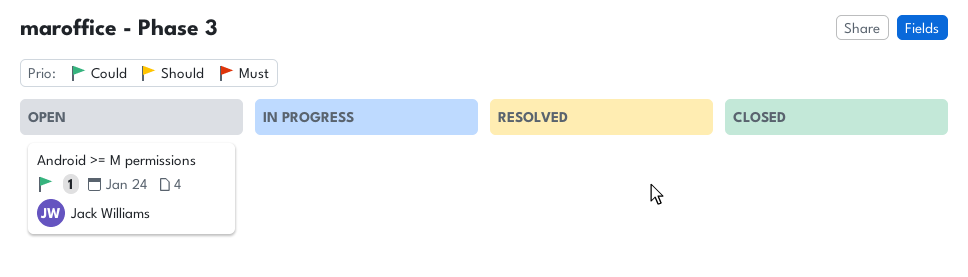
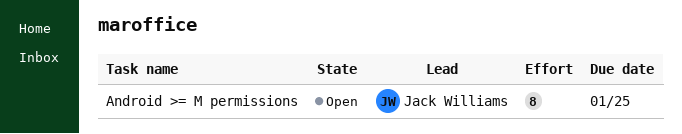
Android >= M permissions, estimate: 1 -> 8
Android >= M permissions, due: Jan 24 -> Jan 25

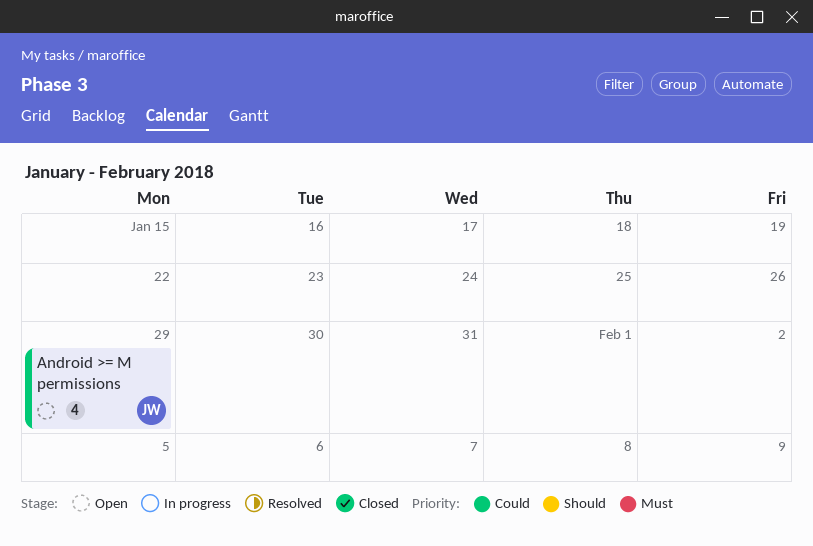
Android >= M permissions, estimate: 8 -> 4
Android >= M permissions, due: Jan 25 -> Jan 29

